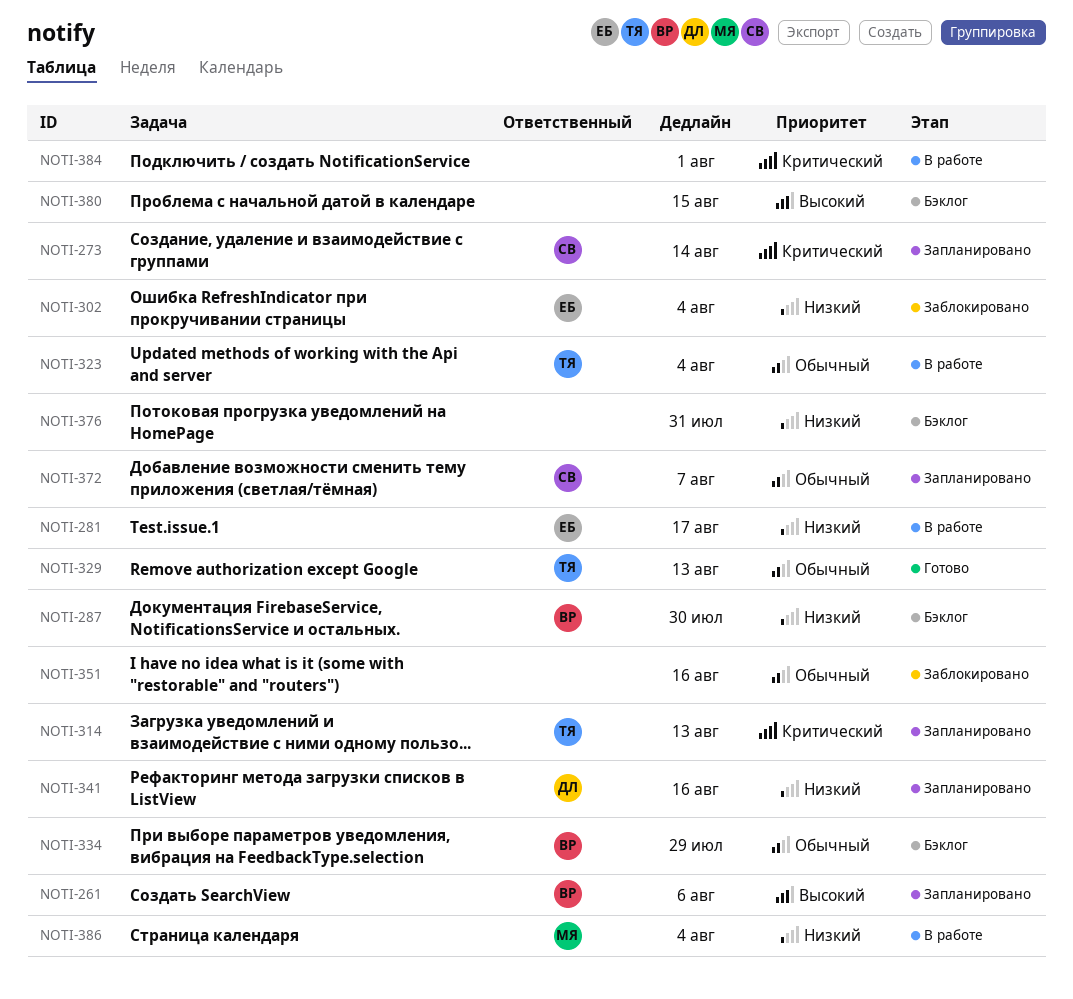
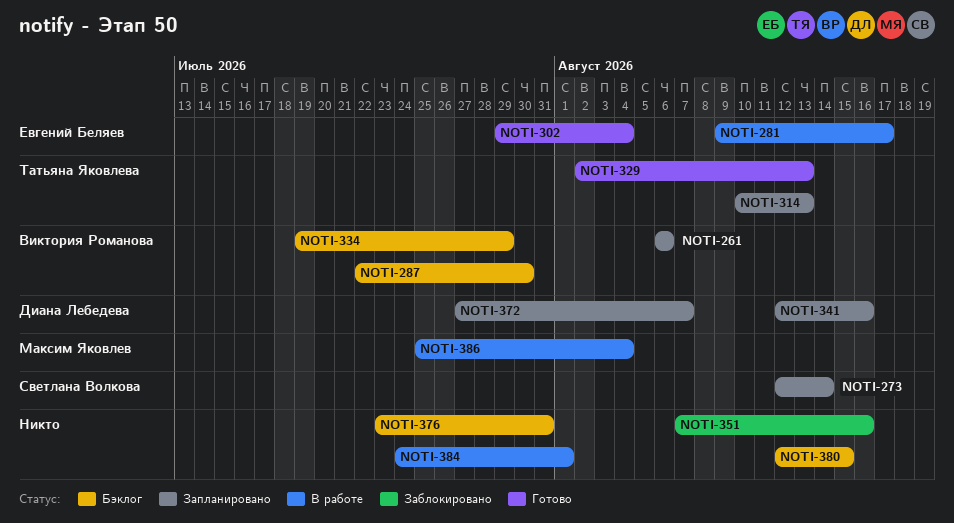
NOTI-302, status: Заблокировано -> Готово
NOTI-323: present -> none
NOTI-372, owner: Светлана Волкова -> Диана Лебедева

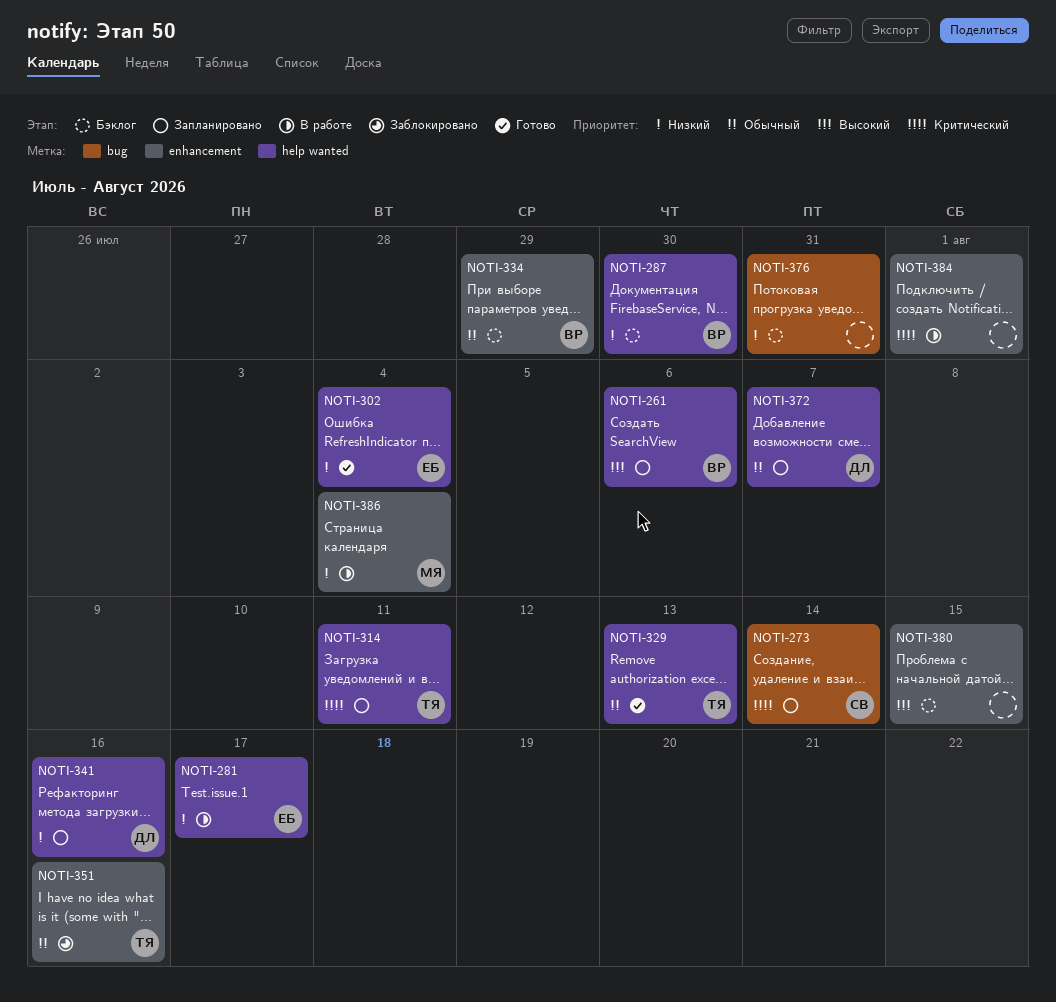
NOTI-314, due: Aug 13 -> Aug 11
NOTI-351, owner: none -> Татьяна Яковлева

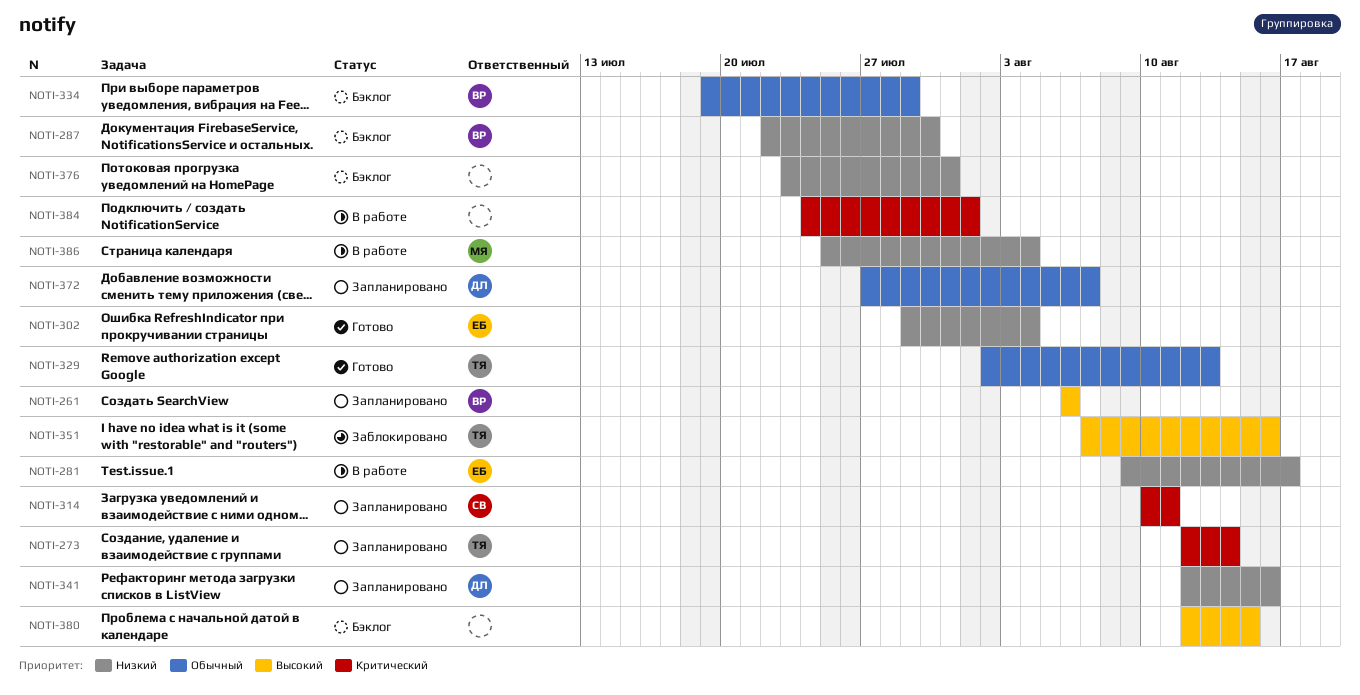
NOTI-273, owner: СВ -> ТЯ
NOTI-314, owner: ТЯ -> СВ
NOTI-351, priority: Обычный -> Высокий

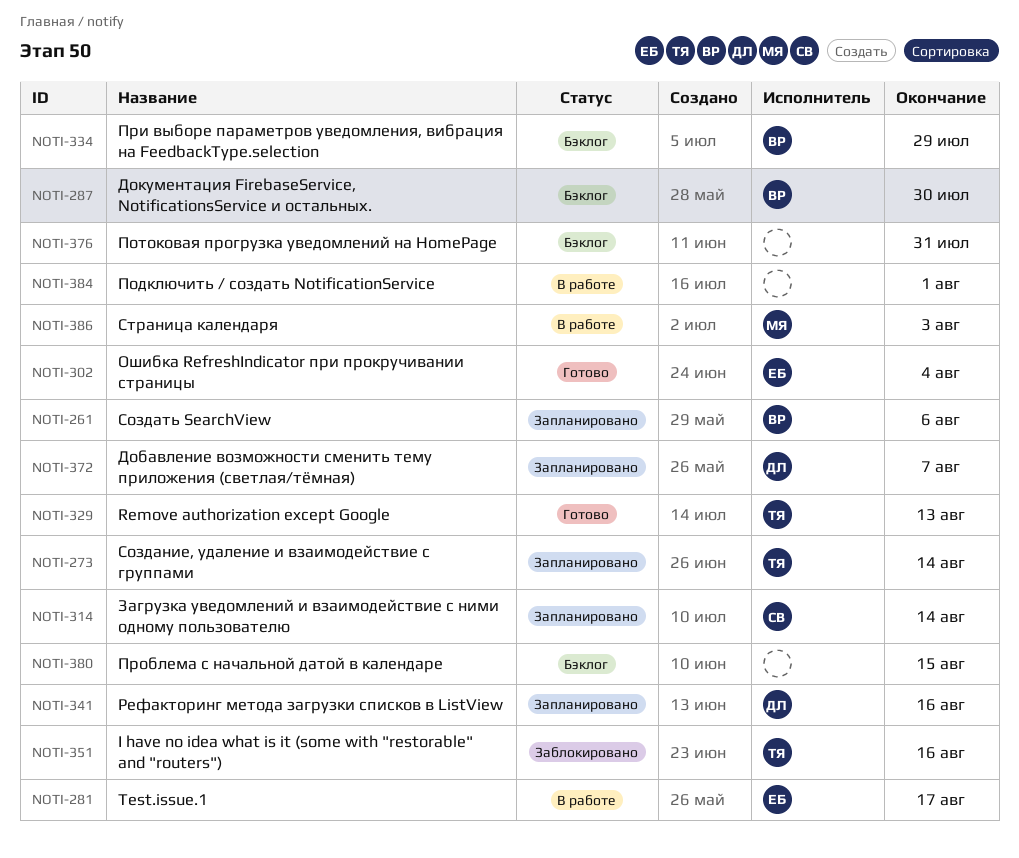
NOTI-314, due: Aug 11 -> Aug 14
NOTI-386, due: Aug 4 -> Aug 3

